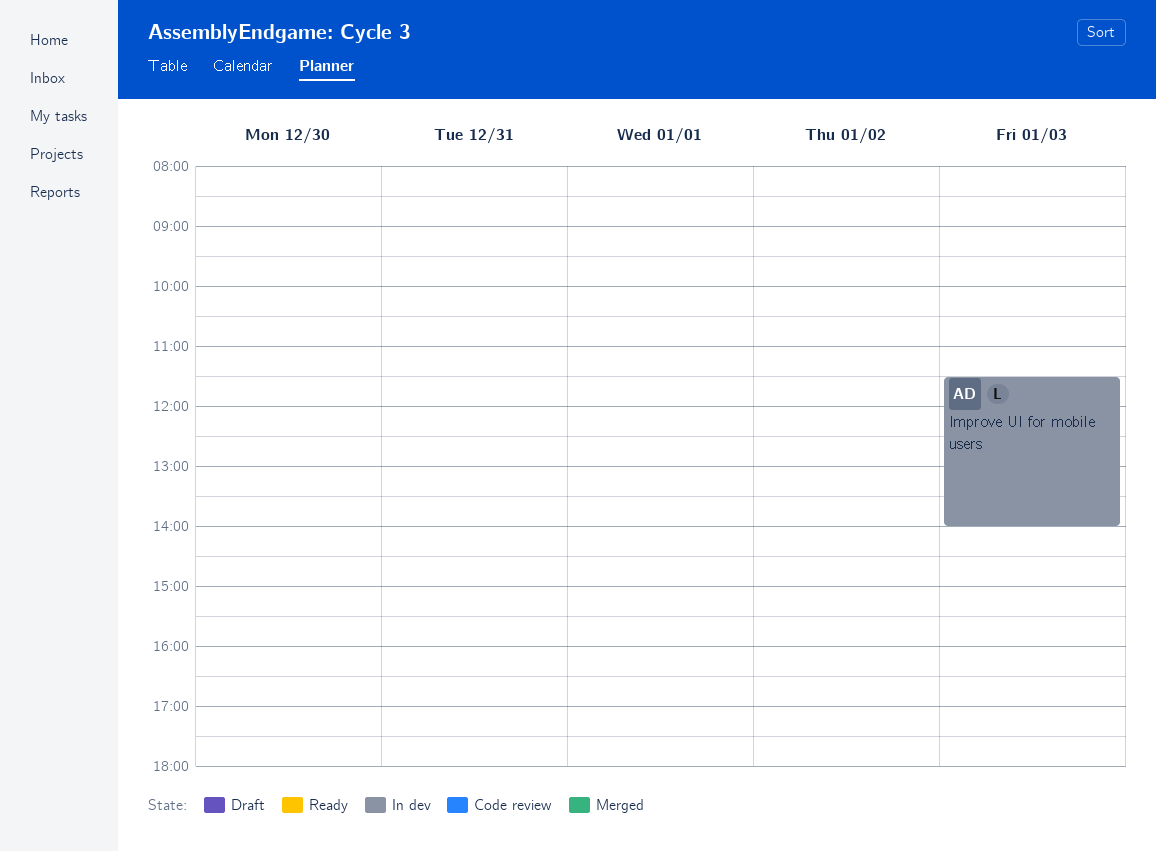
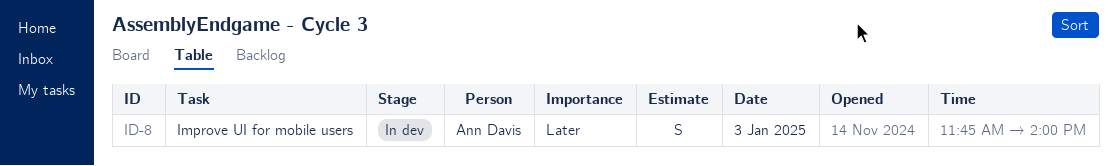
Improve UI for mobile users, estimate: L -> S
Improve UI for mobile users, begins: 11:30 -> 11:45

